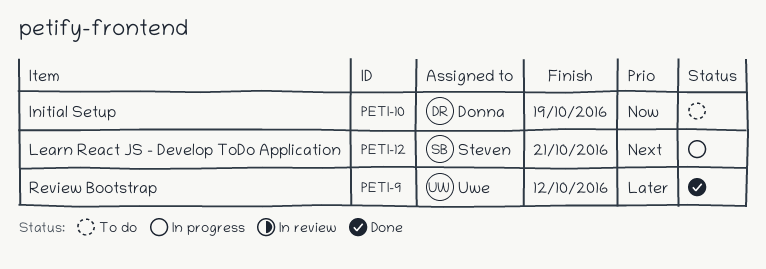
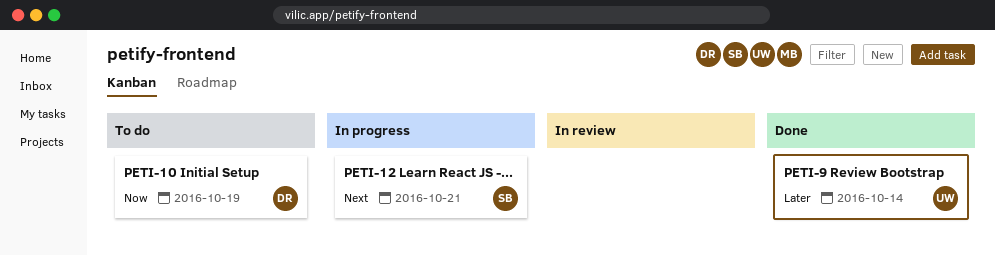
PETI-9, due: Oct 12 -> Oct 14

